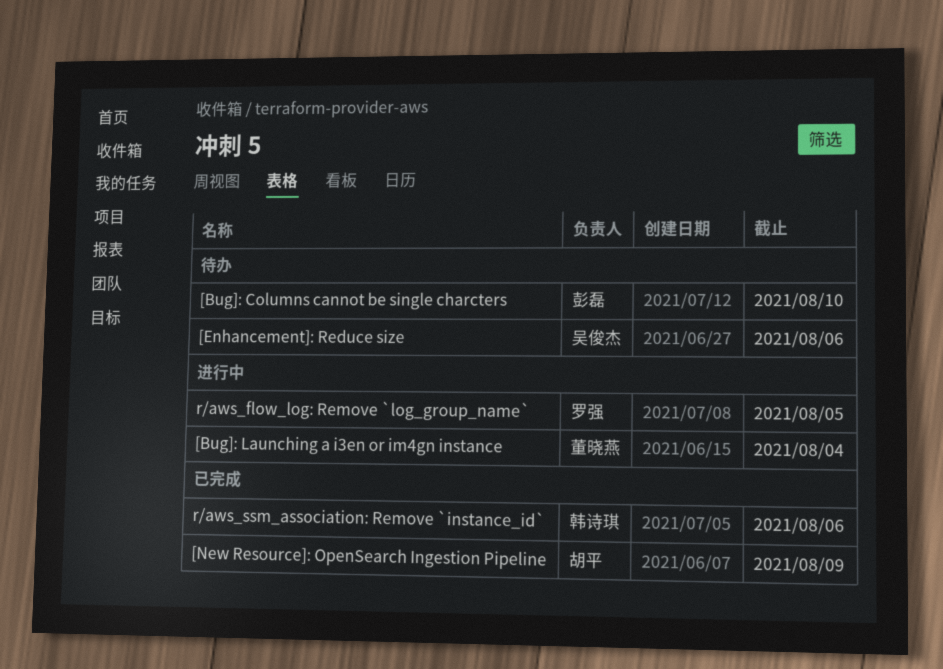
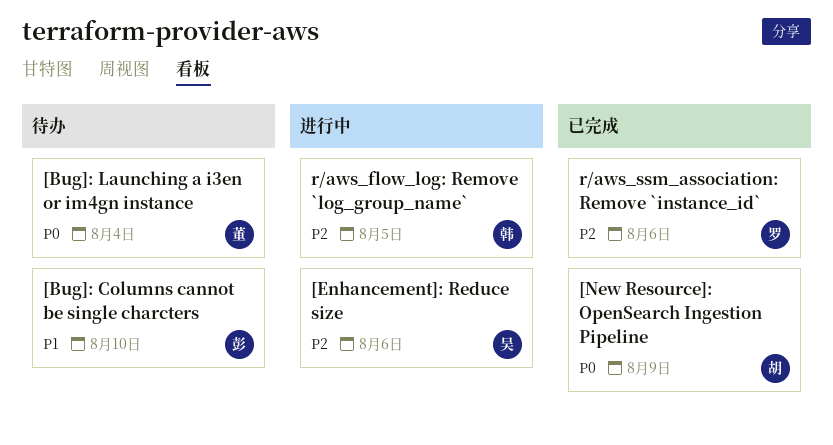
[Bug]: Launching a i3en or im4gn instance, status: 进行中 -> 待办
[Enhancement]: Reduce size, status: 待办 -> 进行中
r/aws_flow_log: Remove `log_group_name`, owner: 罗强 -> 韩诗琪
r/aws_ssm_association: Remove `instance_id`, owner: 韩诗琪 -> 罗强

